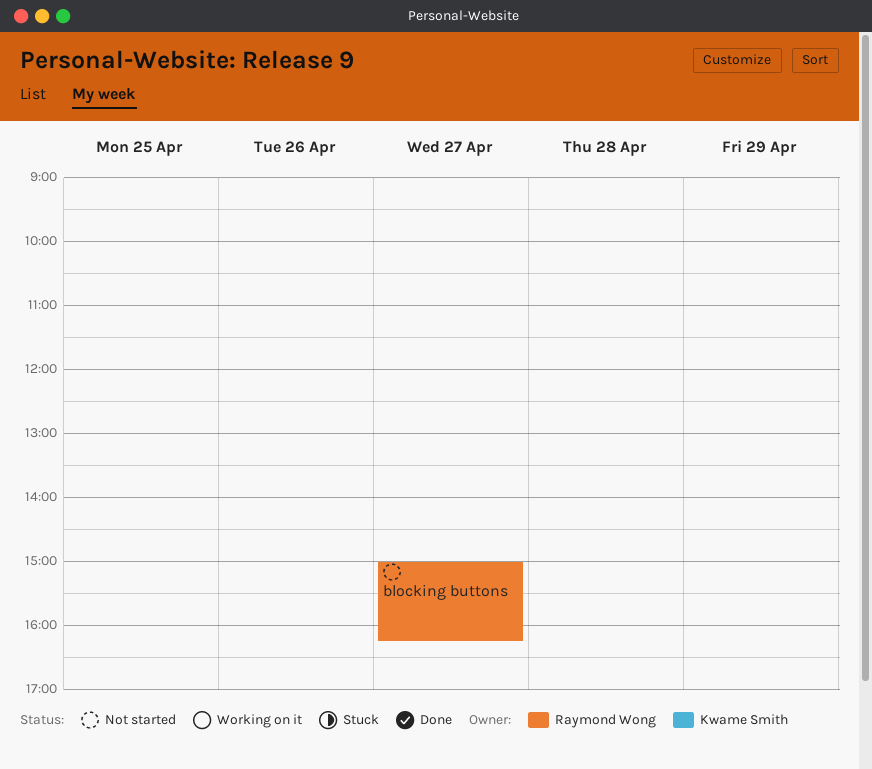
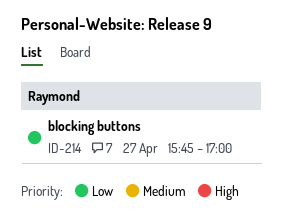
blocking buttons, begins: 15:00 -> 15:45
blocking buttons, ends: 16:15 -> 17:00

